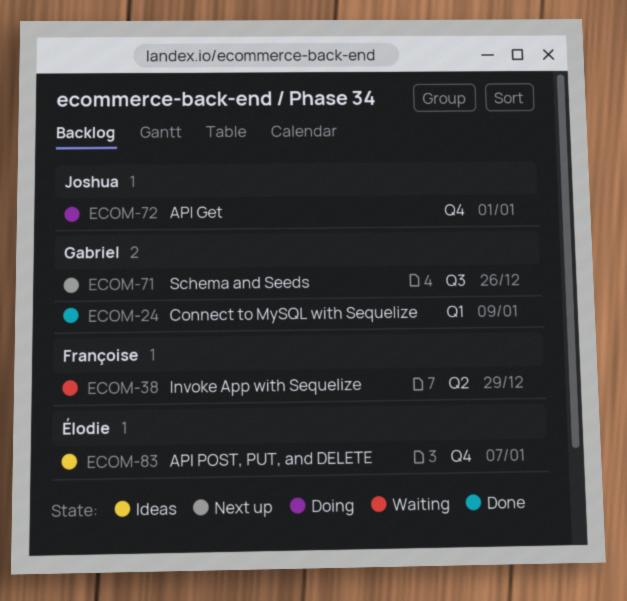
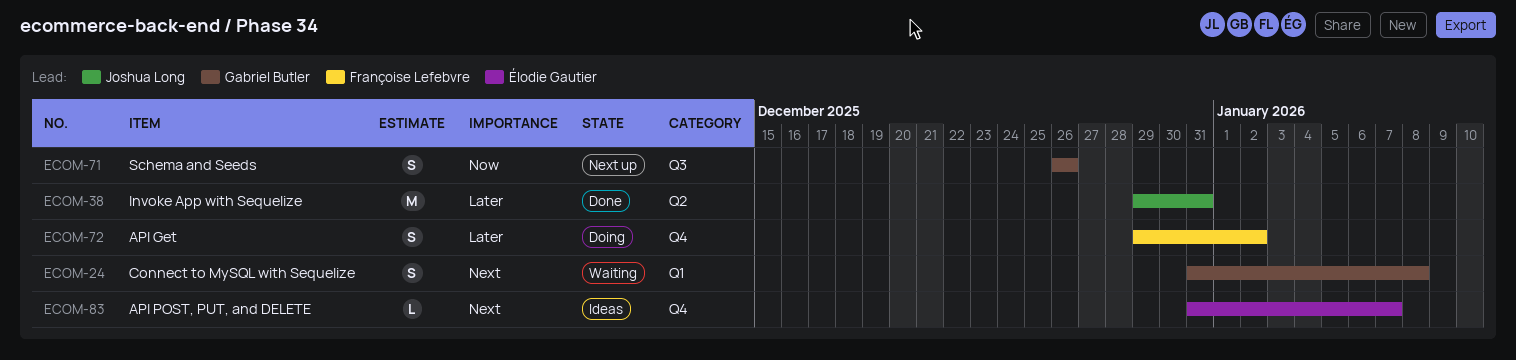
ECOM-24, status: Done -> Waiting
ECOM-24, due: Jan 9 -> Jan 8
ECOM-38, status: Waiting -> Done
ECOM-38, owner: Françoise Lefebvre -> Joshua Long
ECOM-38, due: Dec 29 -> Dec 31
ECOM-72, owner: Joshua Long -> Françoise Lefebvre
ECOM-72, due: Jan 1 -> Jan 2

